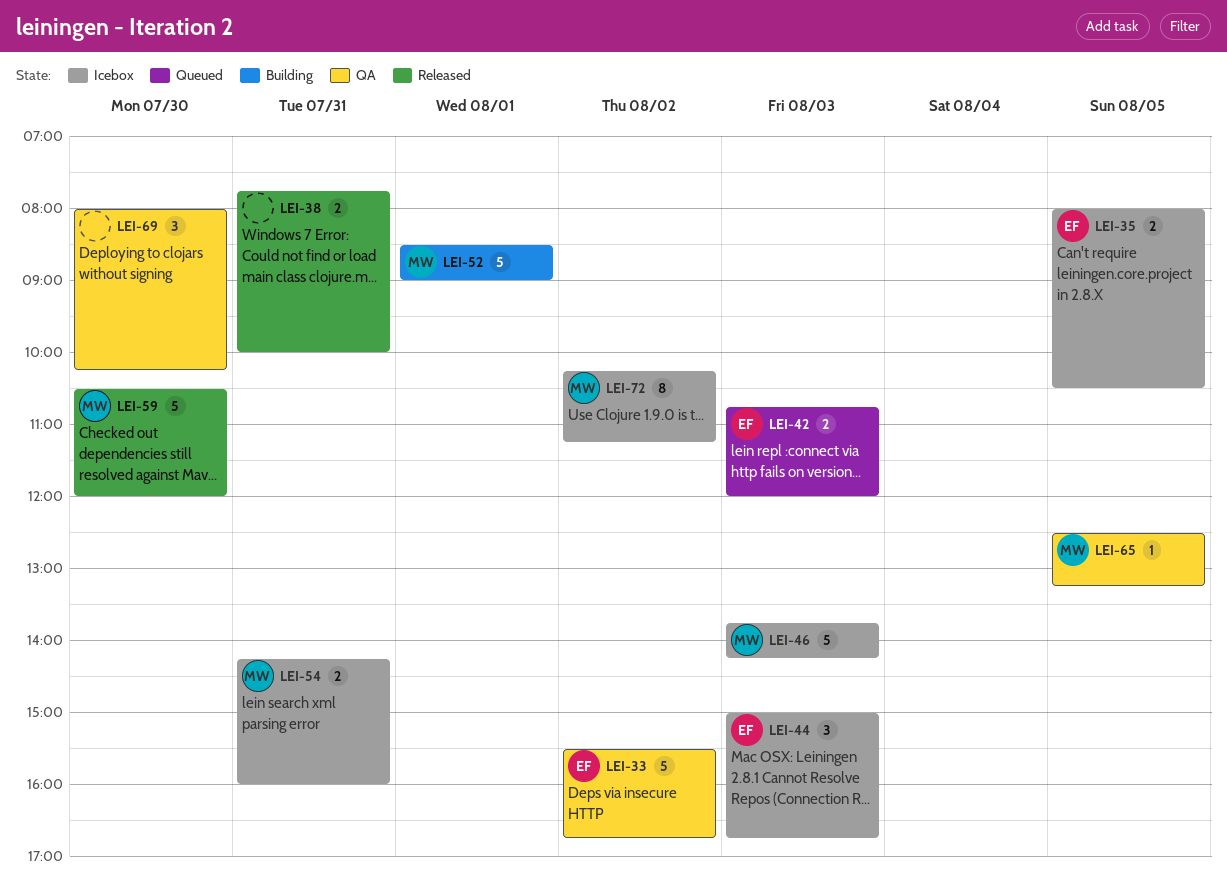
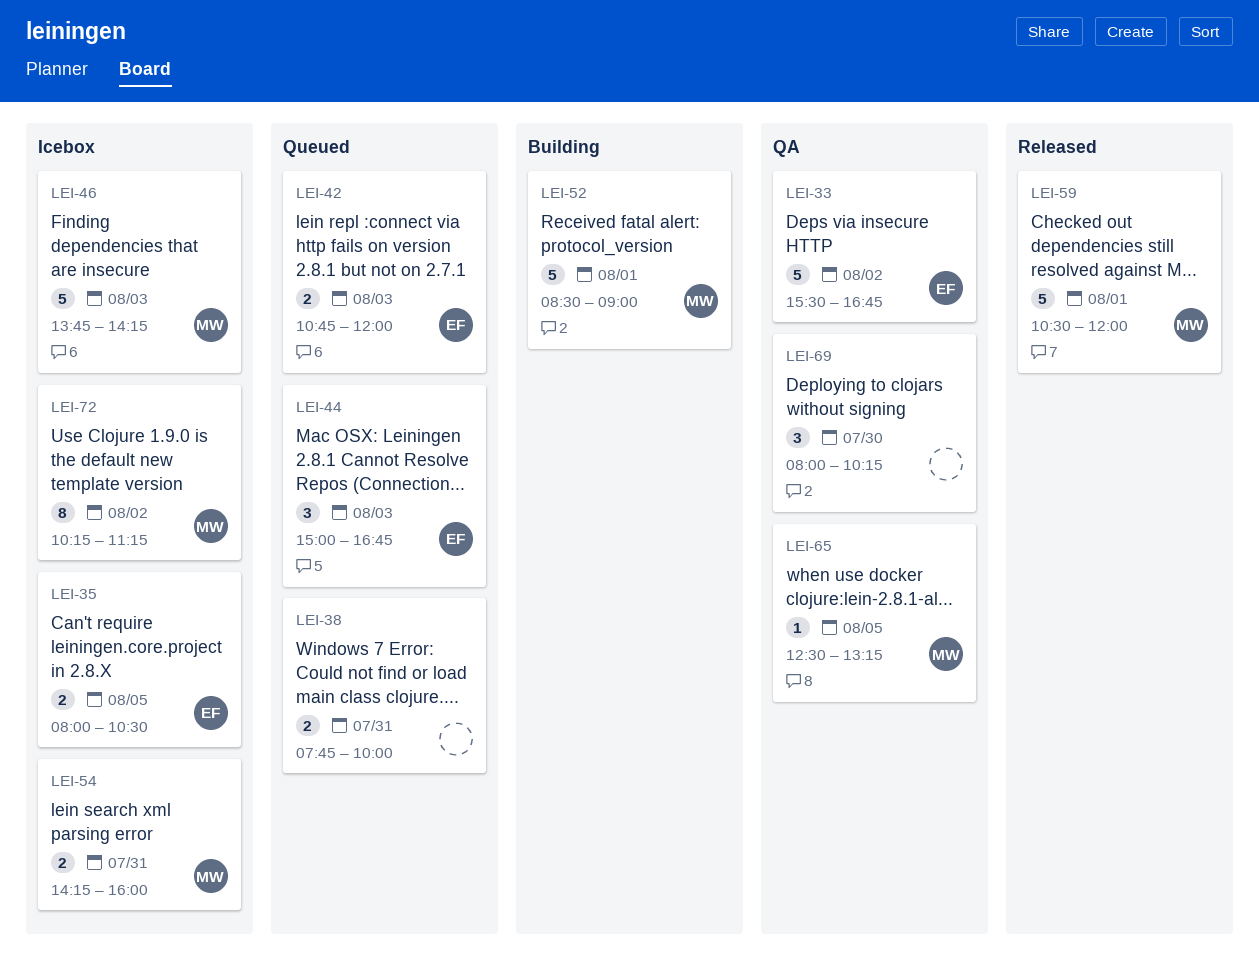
LEI-38, status: Released -> Queued
LEI-44, status: Icebox -> Queued
LEI-59, day: Jul 30 -> Aug 1

